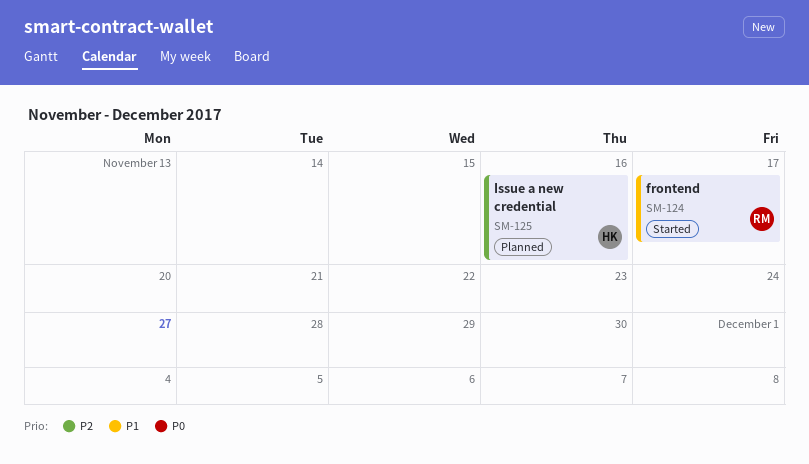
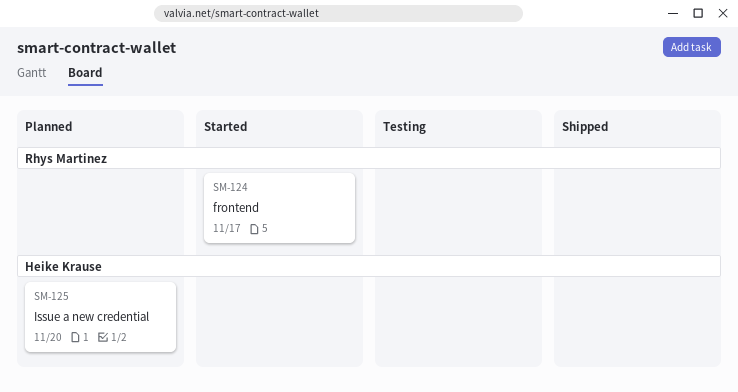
SM-125, due: Nov 16 -> Nov 20

